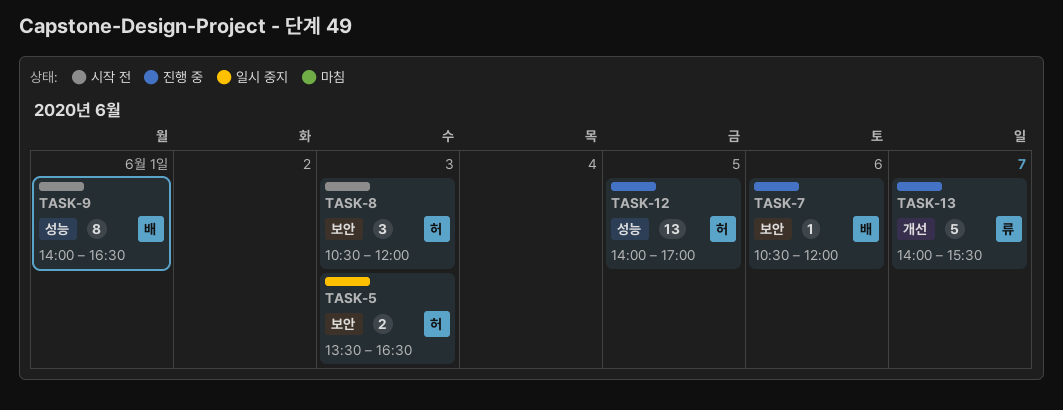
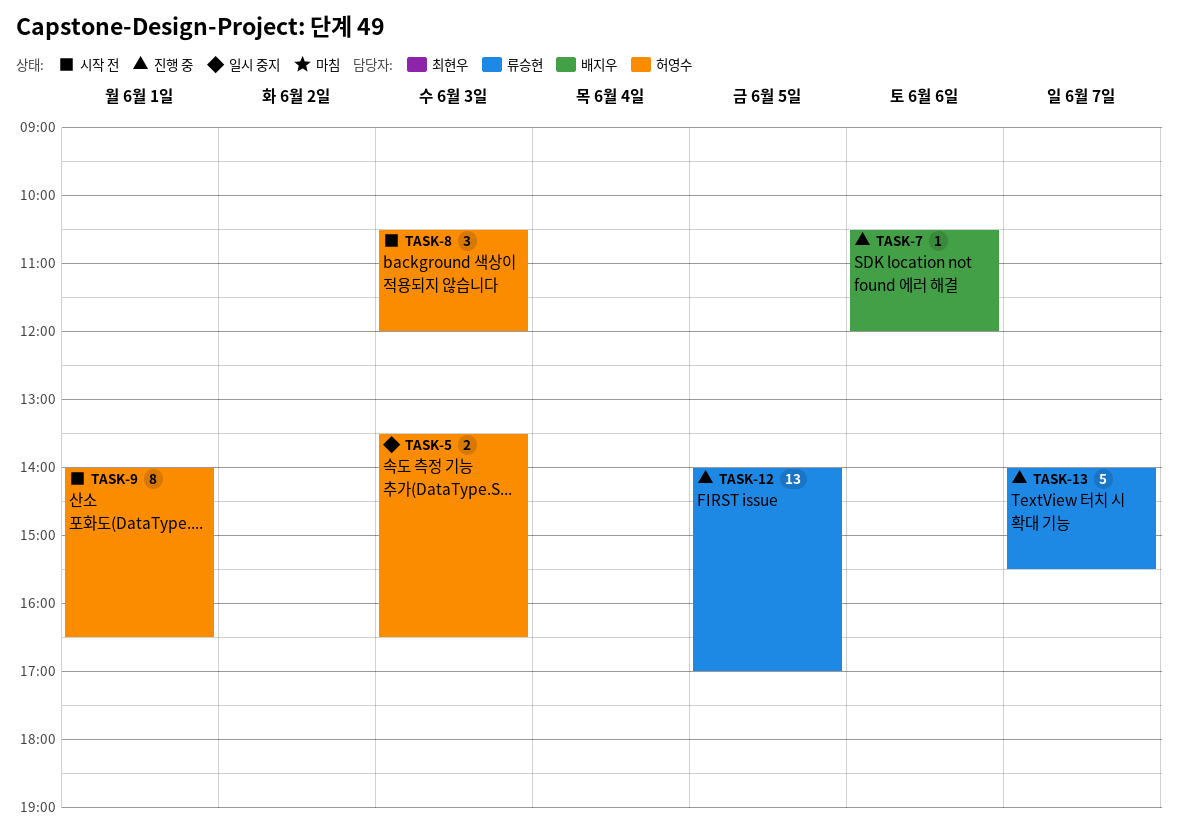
TASK-9, owner: 배지우 -> 허영수
TASK-12, owner: 허영수 -> 류승현

